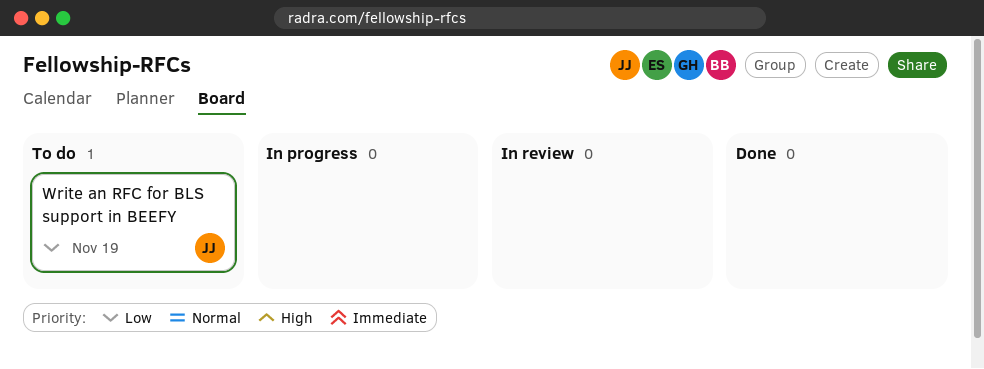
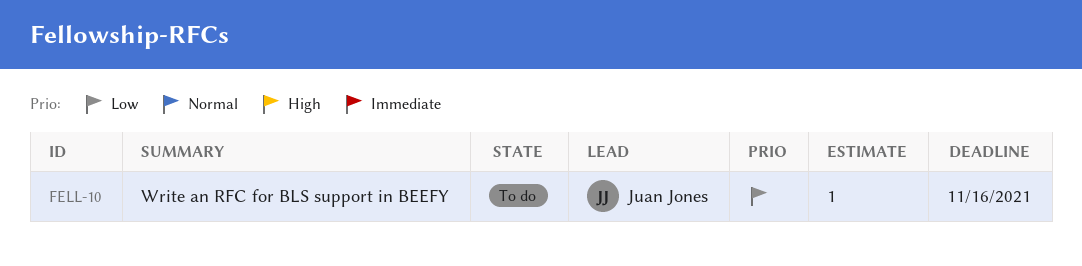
Write an RFC for BLS support in BEEFY, due: Nov 19 -> Nov 16

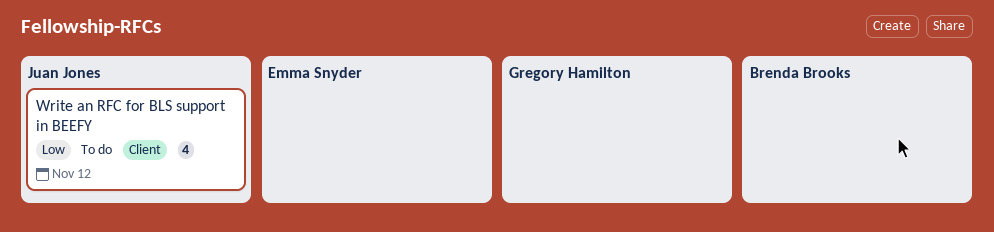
Write an RFC for BLS support in BEEFY, estimate: 1 -> 4
Write an RFC for BLS support in BEEFY, due: Nov 16 -> Nov 12

